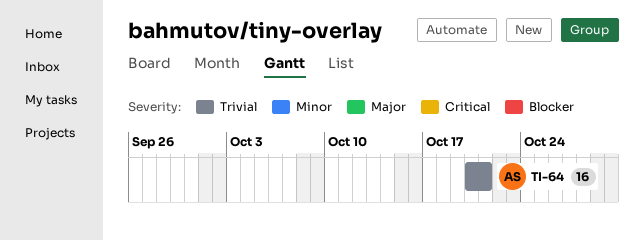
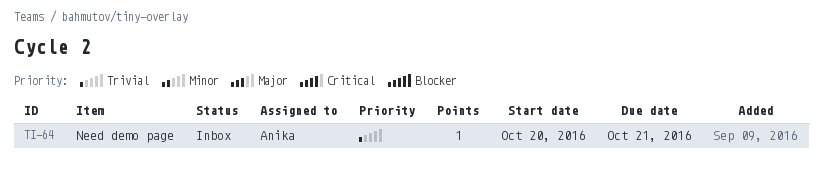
TI-64, estimate: 16 -> 1

